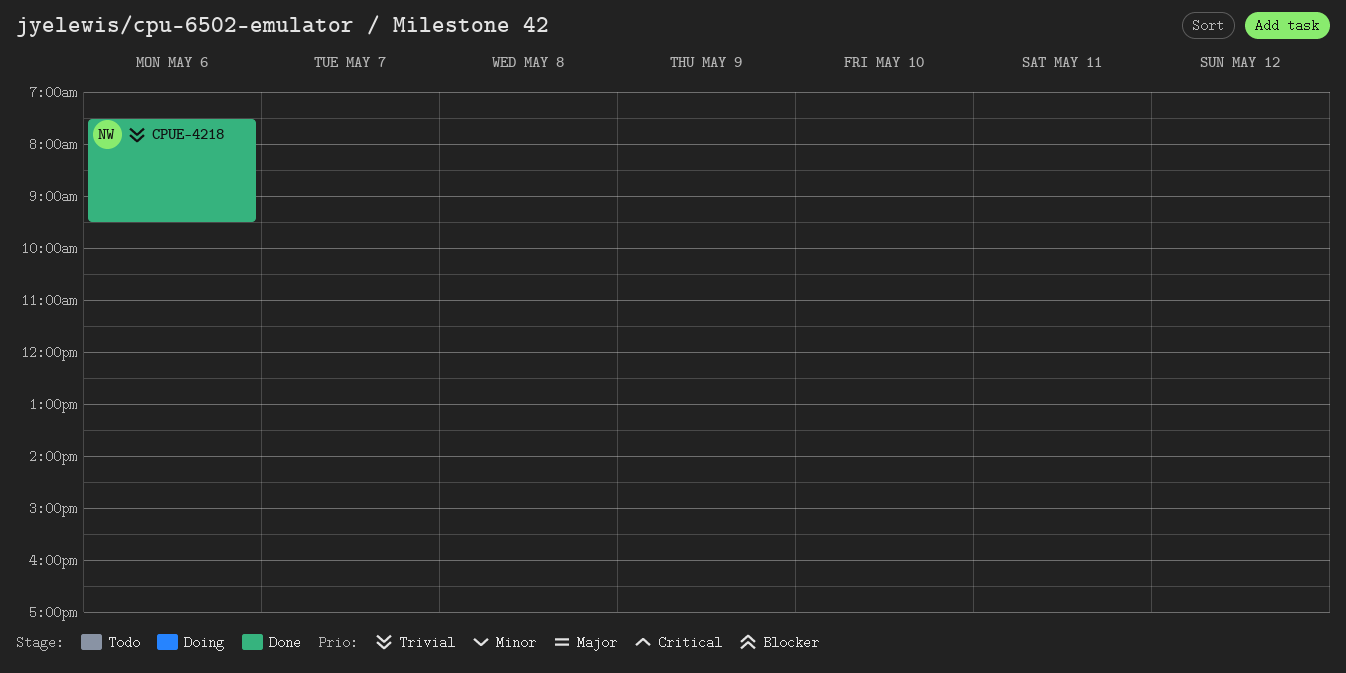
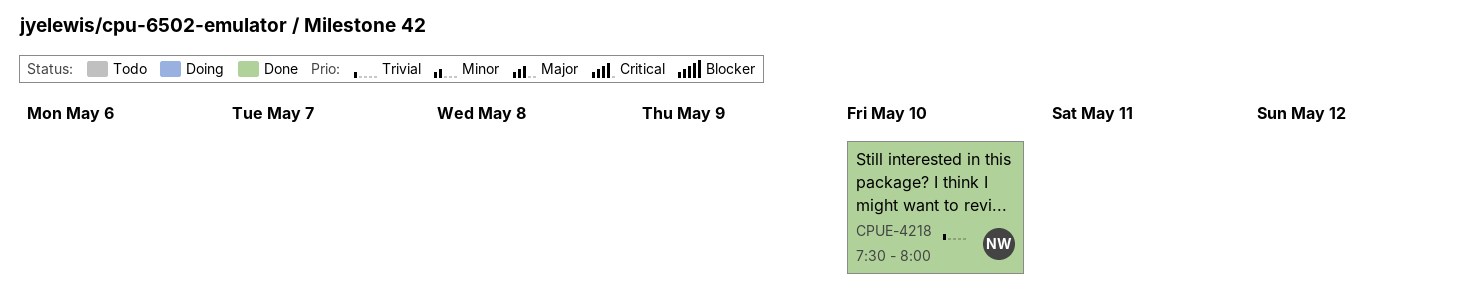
CPUE-4218, day: May 6 -> May 10
CPUE-4218, ends: 09:30 -> 08:00

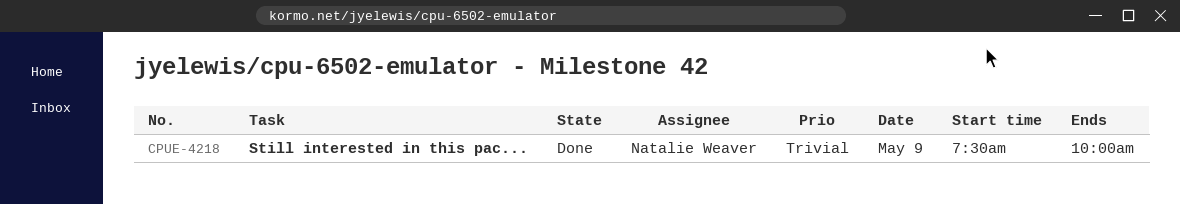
CPUE-4218, day: May 10 -> May 9
CPUE-4218, ends: 08:00 -> 10:00

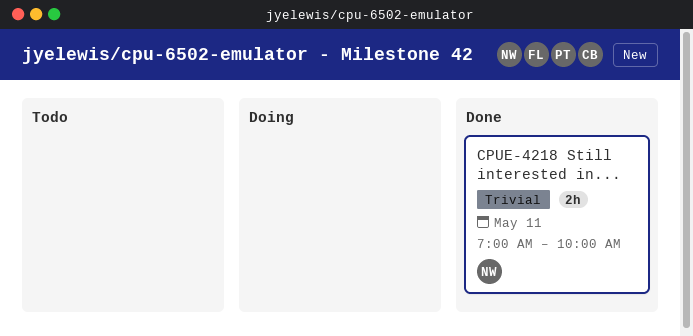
CPUE-4218, day: May 9 -> May 11
CPUE-4218, begins: 07:30 -> 07:00

